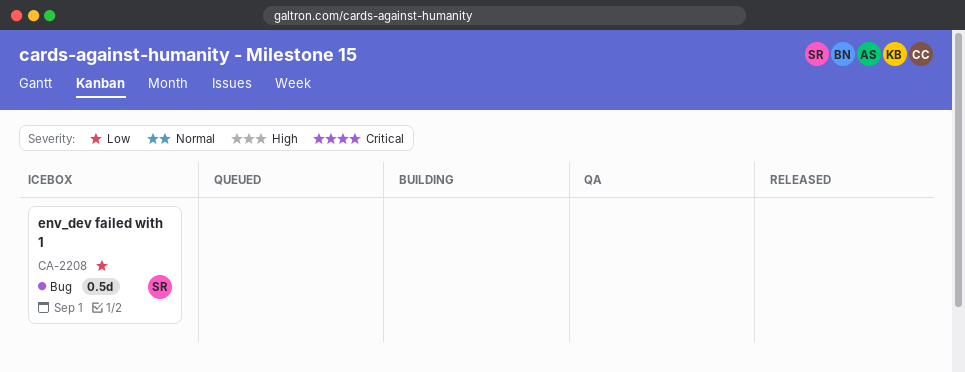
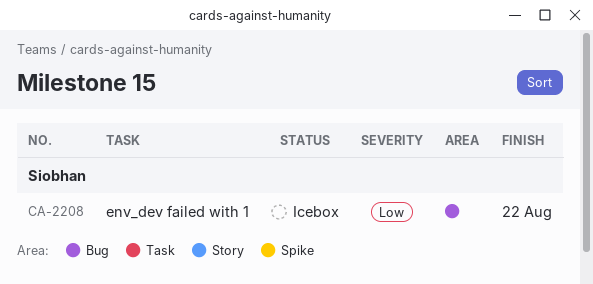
CA-2208, due: Sep 1 -> Aug 22

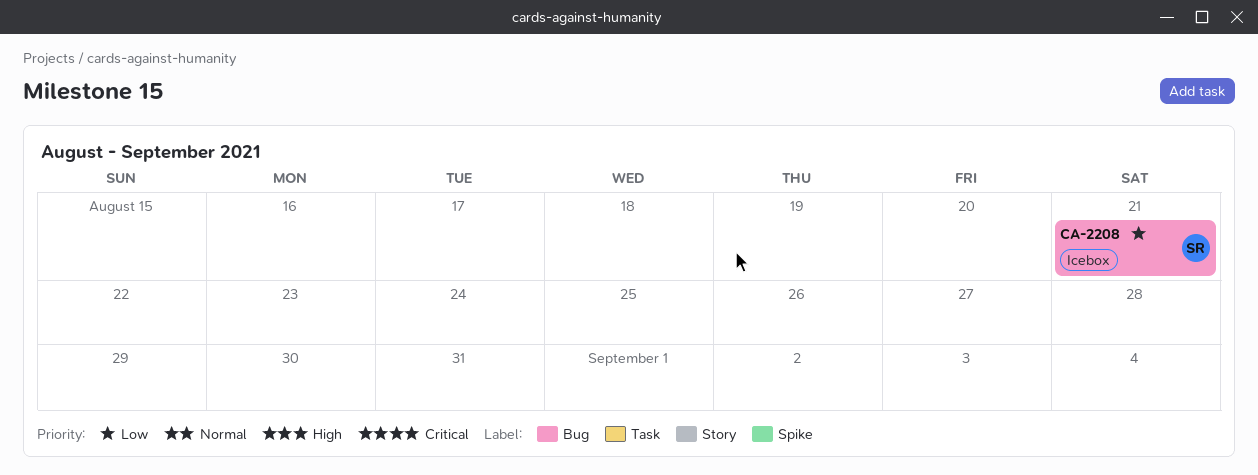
CA-2208, due: Aug 22 -> Aug 21

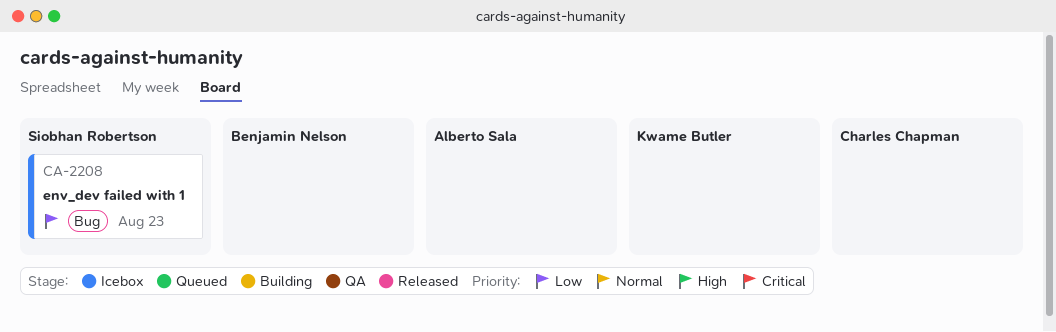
CA-2208, due: Aug 21 -> Aug 23

